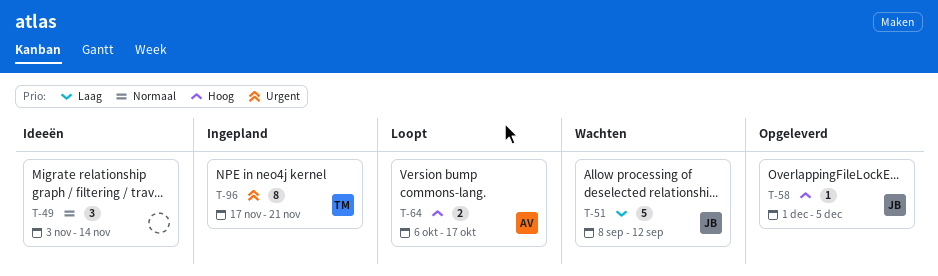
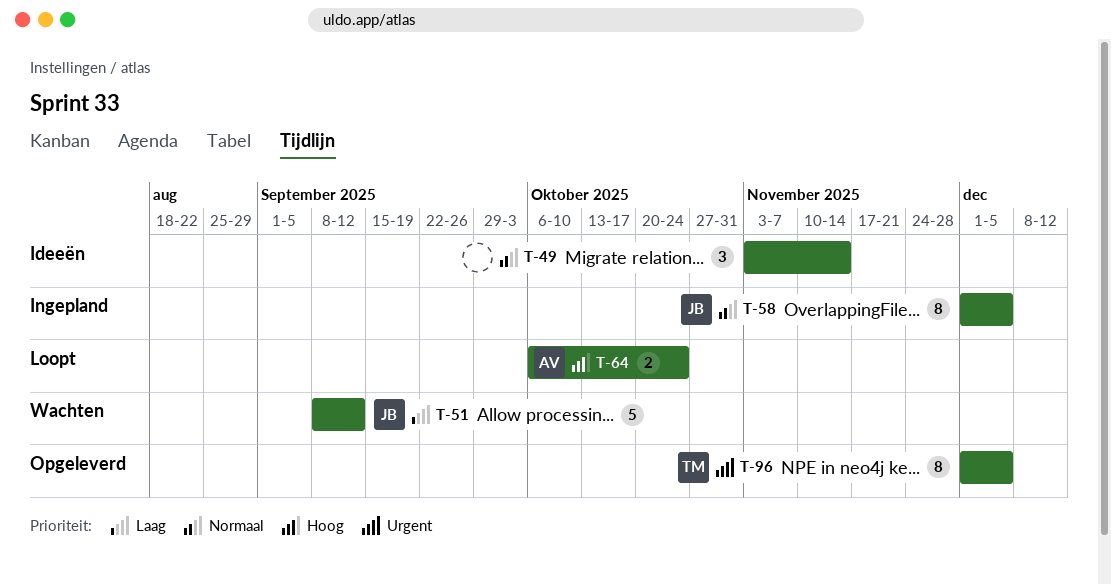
T-58, status: Opgeleverd -> Ingepland
T-58, priority: Hoog -> Normaal
T-58, estimate: 1 -> 8
T-64, due: Oct 17 -> Oct 24
T-96, status: Ingepland -> Opgeleverd
T-96, start: Nov 17 -> Dec 1
T-96, due: Nov 21 -> Dec 5

